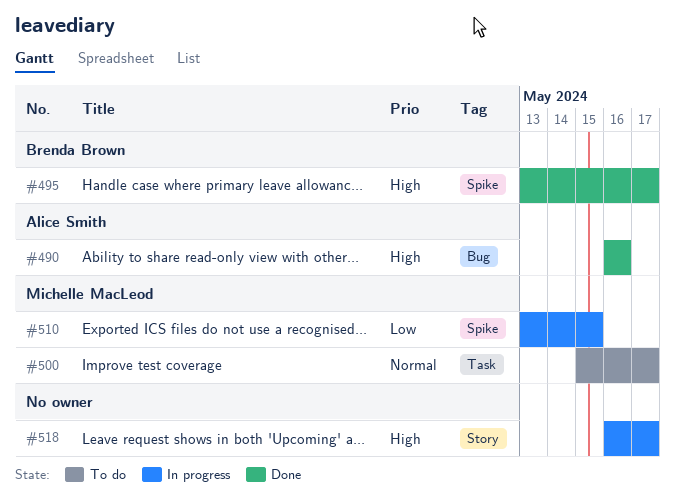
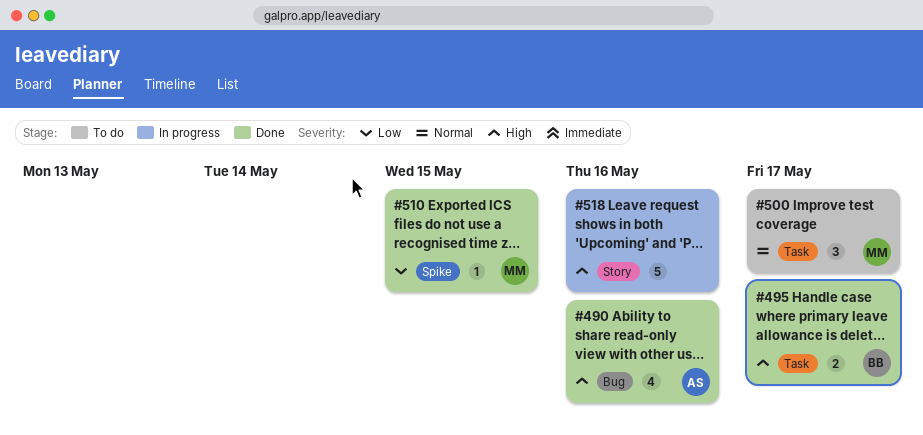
#495, label: Spike -> Task
#510, status: In progress -> Done
#518, due: May 17 -> May 16

